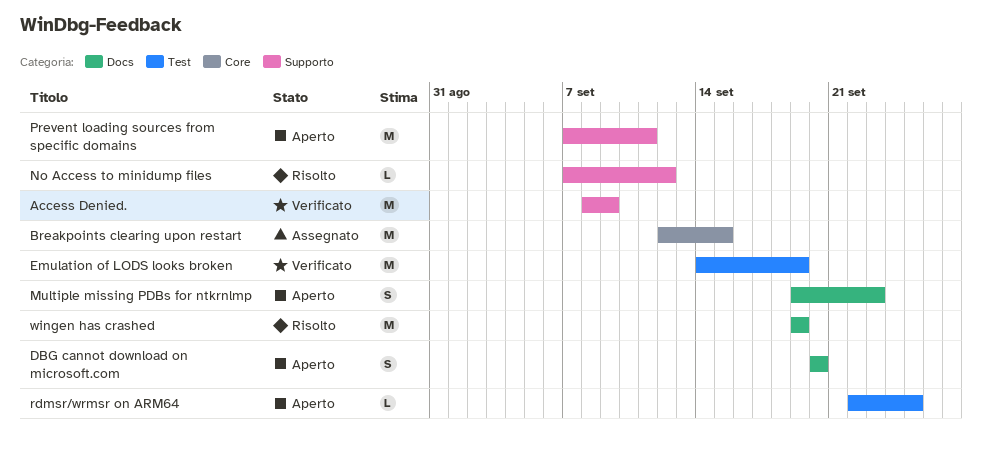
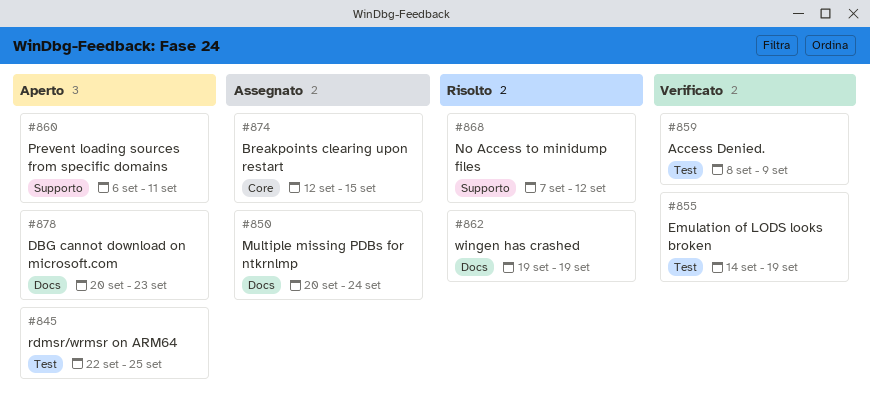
Access Denied., label: Supporto -> Test
DBG cannot download on microsoft.com, due: Sep 20 -> Sep 23
Multiple missing PDBs for ntkrnlmp, status: Aperto -> Assegnato
Multiple missing PDBs for ntkrnlmp, start: Sep 19 -> Sep 20
Multiple missing PDBs for ntkrnlmp, due: Sep 23 -> Sep 24
Prevent loading sources from specific domains, start: Sep 7 -> Sep 6

